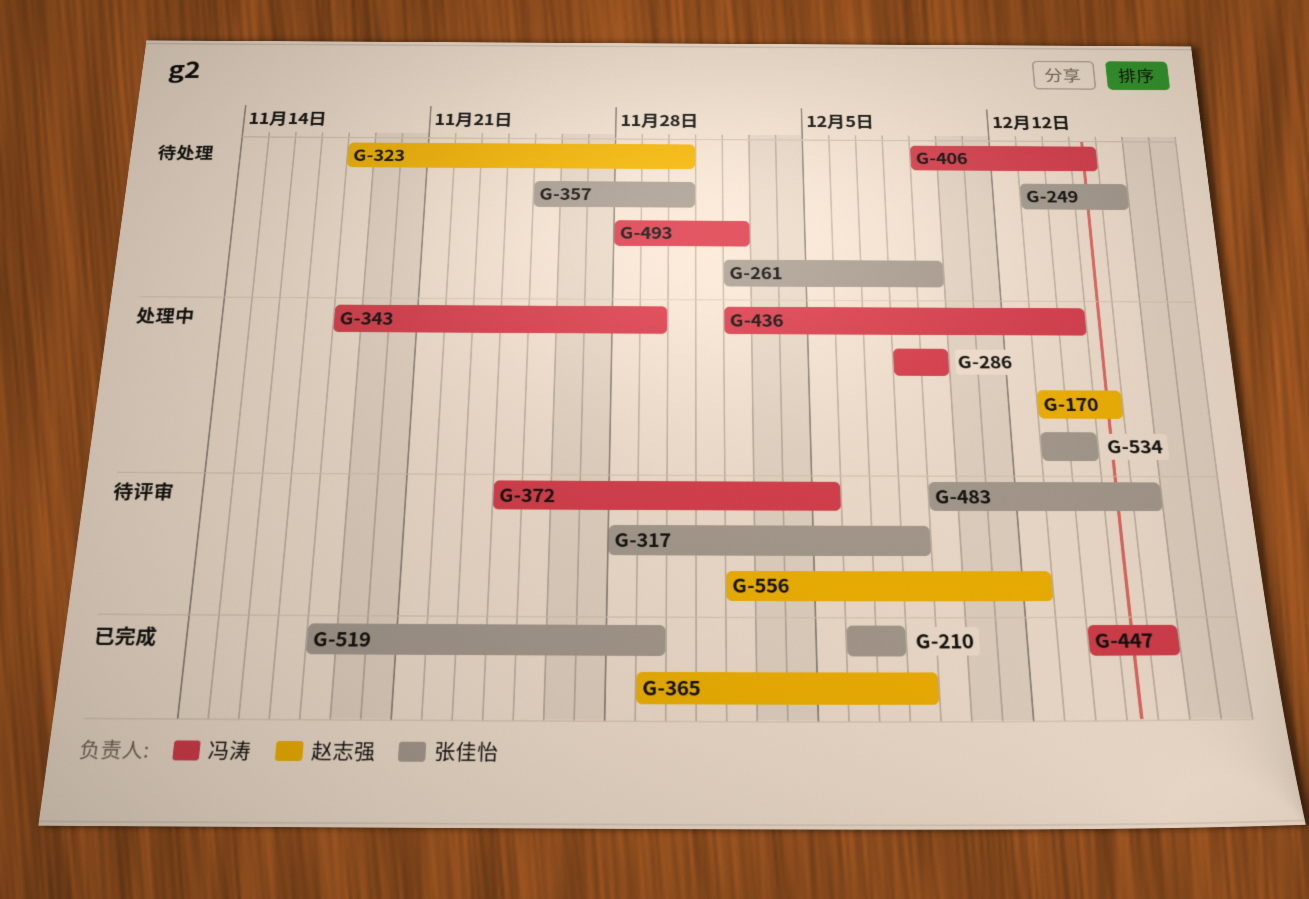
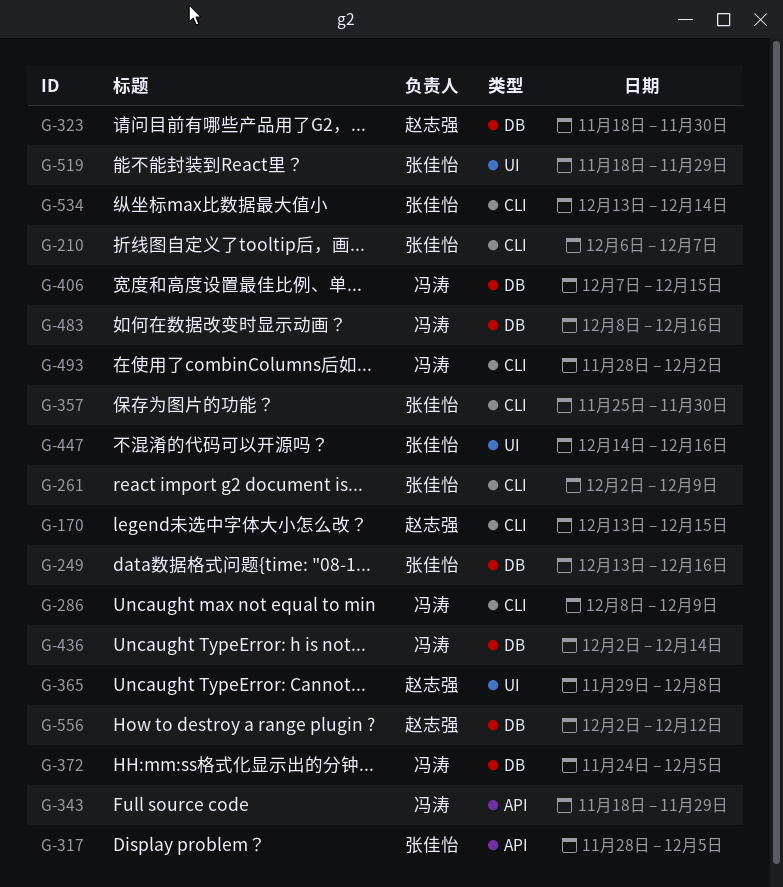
G-317, due: Dec 8 -> Dec 5
G-406, start: Dec 9 -> Dec 7
G-447, owner: 冯涛 -> 张佳怡
G-483, owner: 张佳怡 -> 冯涛
G-483, start: Dec 9 -> Dec 8

